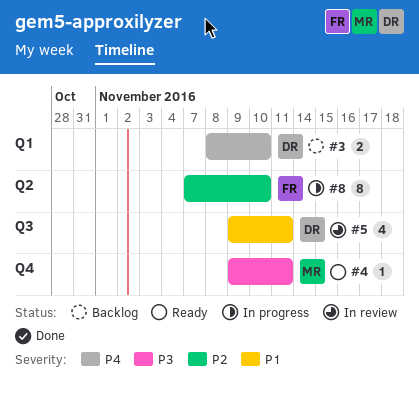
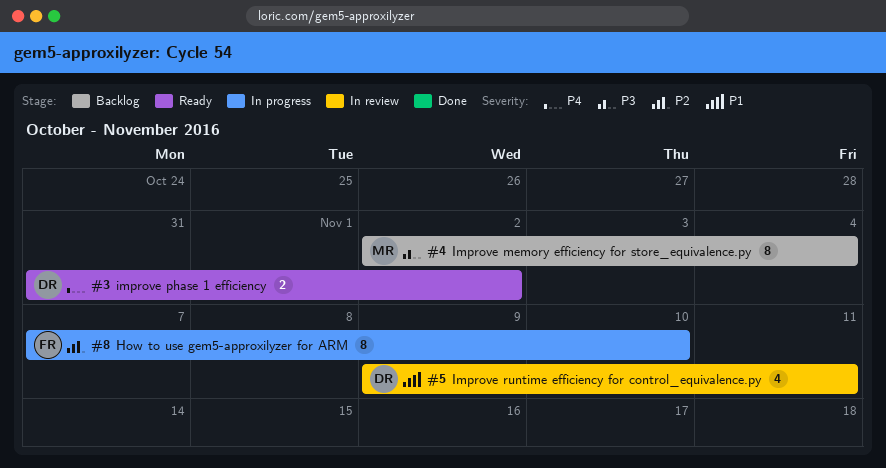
#3, status: Backlog -> Ready
#3, start: Nov 8 -> Oct 31
#3, due: Nov 10 -> Nov 2
#4, status: Ready -> Backlog
#4, estimate: 1 -> 8
#4, start: Nov 9 -> Nov 2
#4, due: Nov 11 -> Nov 4

